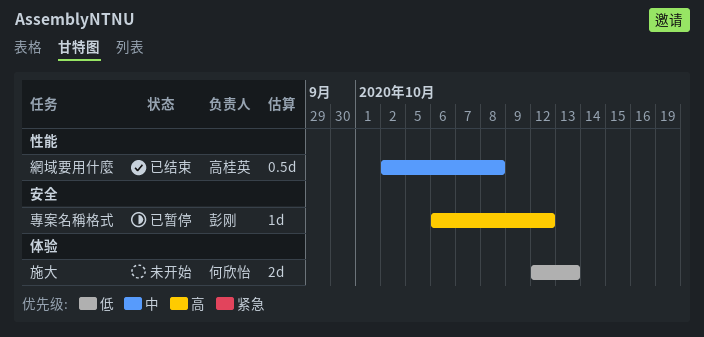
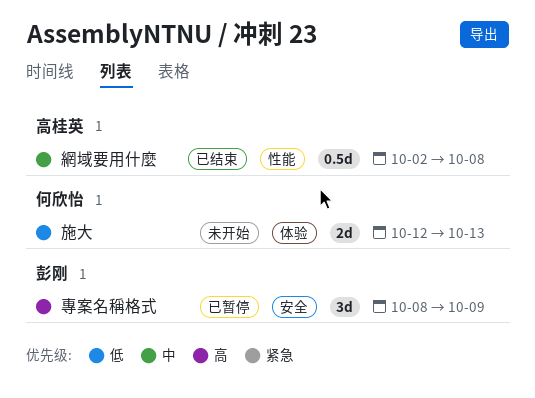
專案名稱格式, estimate: 1d -> 3d
專案名稱格式, start: Oct 6 -> Oct 8
專案名稱格式, due: Oct 12 -> Oct 9

